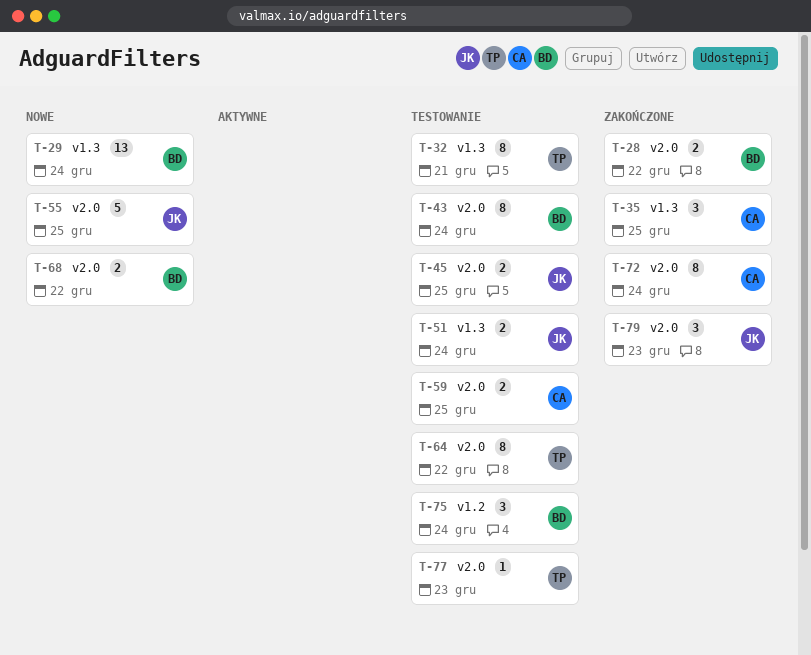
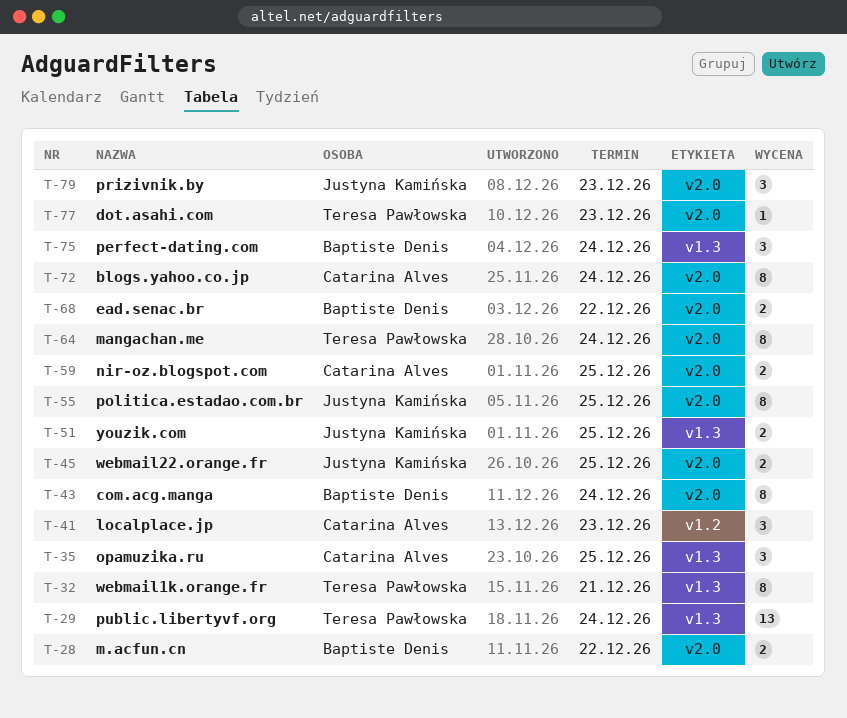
T-29, owner: Baptiste Denis -> Teresa Pawłowska
T-41: none -> present
T-51, due: Dec 24 -> Dec 25
T-55, estimate: 5 -> 8
T-64, due: Dec 22 -> Dec 24
T-75, label: v1.2 -> v1.3

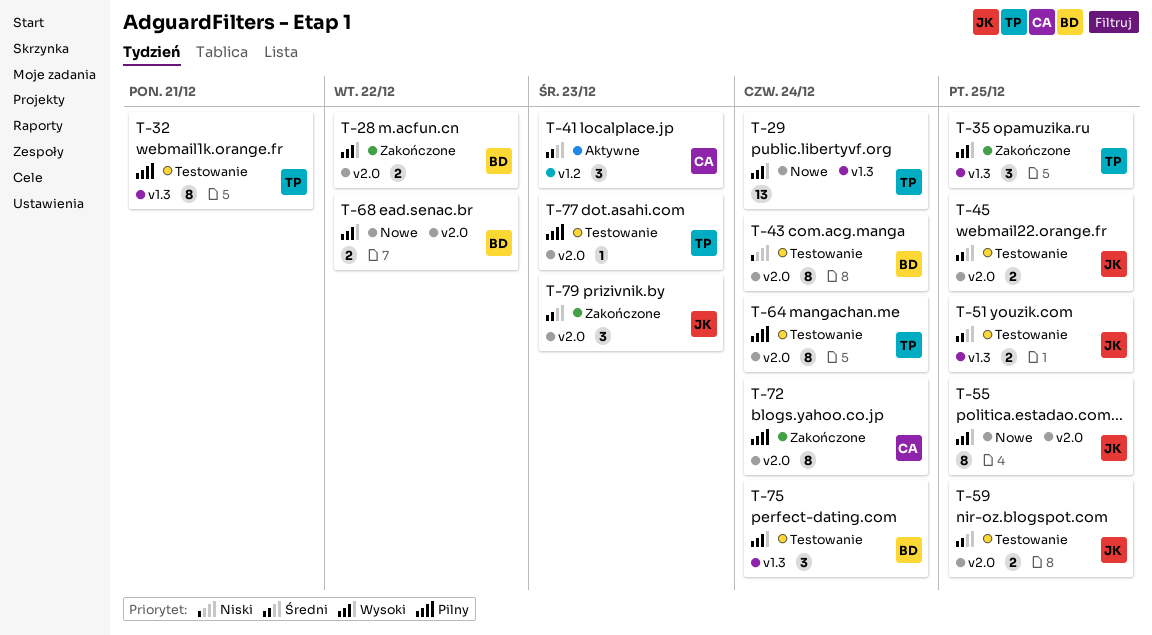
T-35, owner: Catarina Alves -> Teresa Pawłowska
T-59, owner: Catarina Alves -> Justyna Kamińska

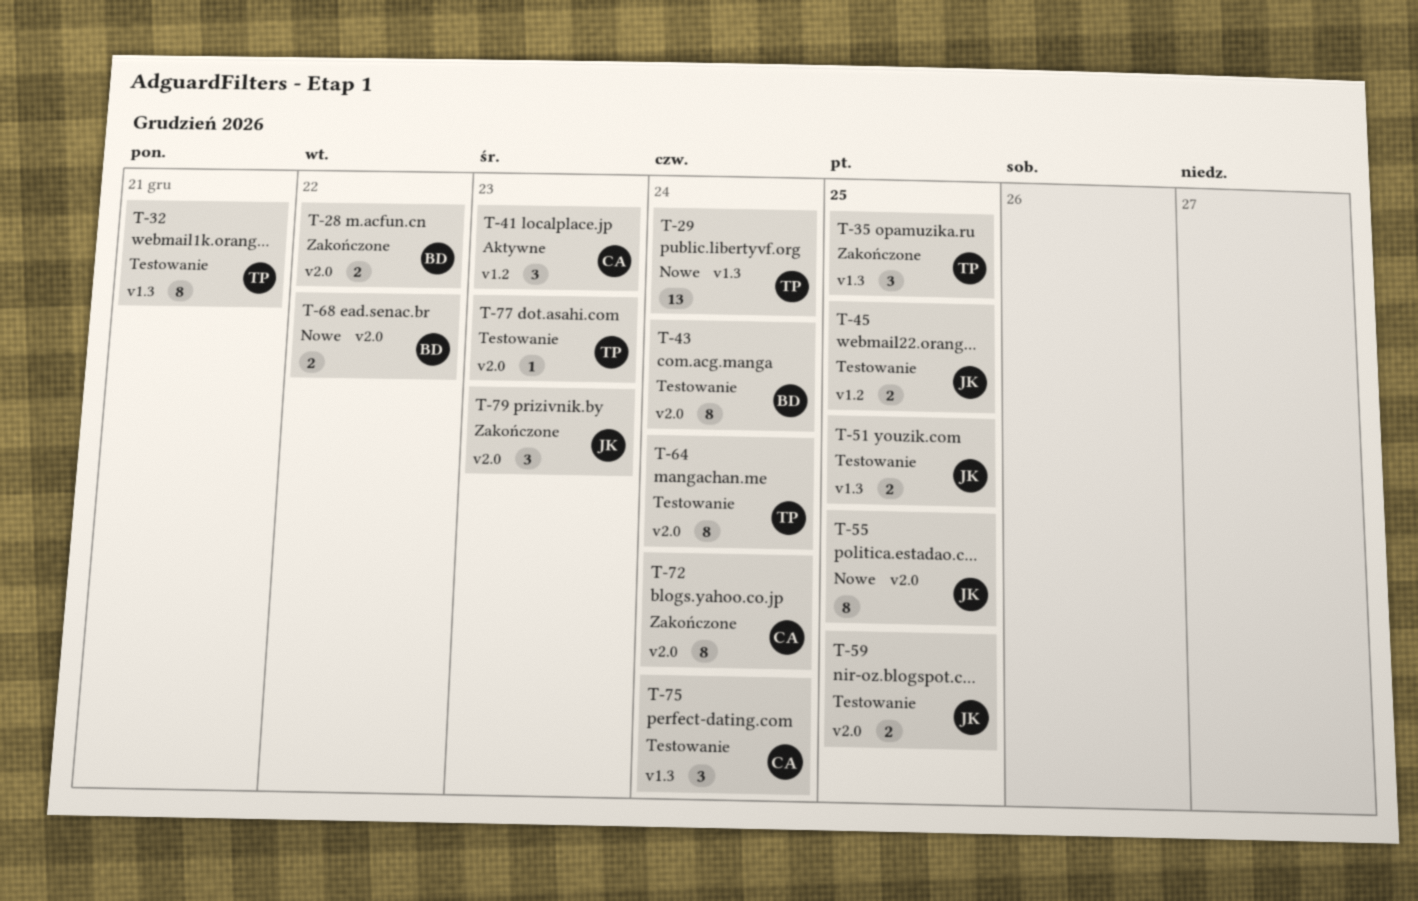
T-45, label: v2.0 -> v1.2
T-75, owner: BD -> CA

